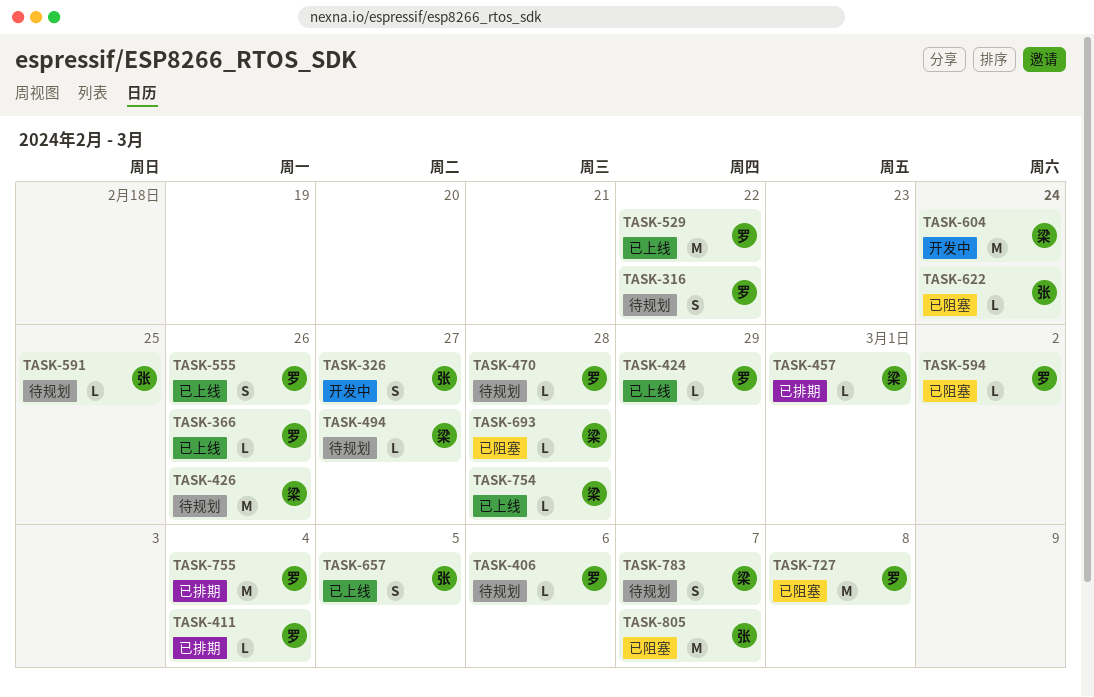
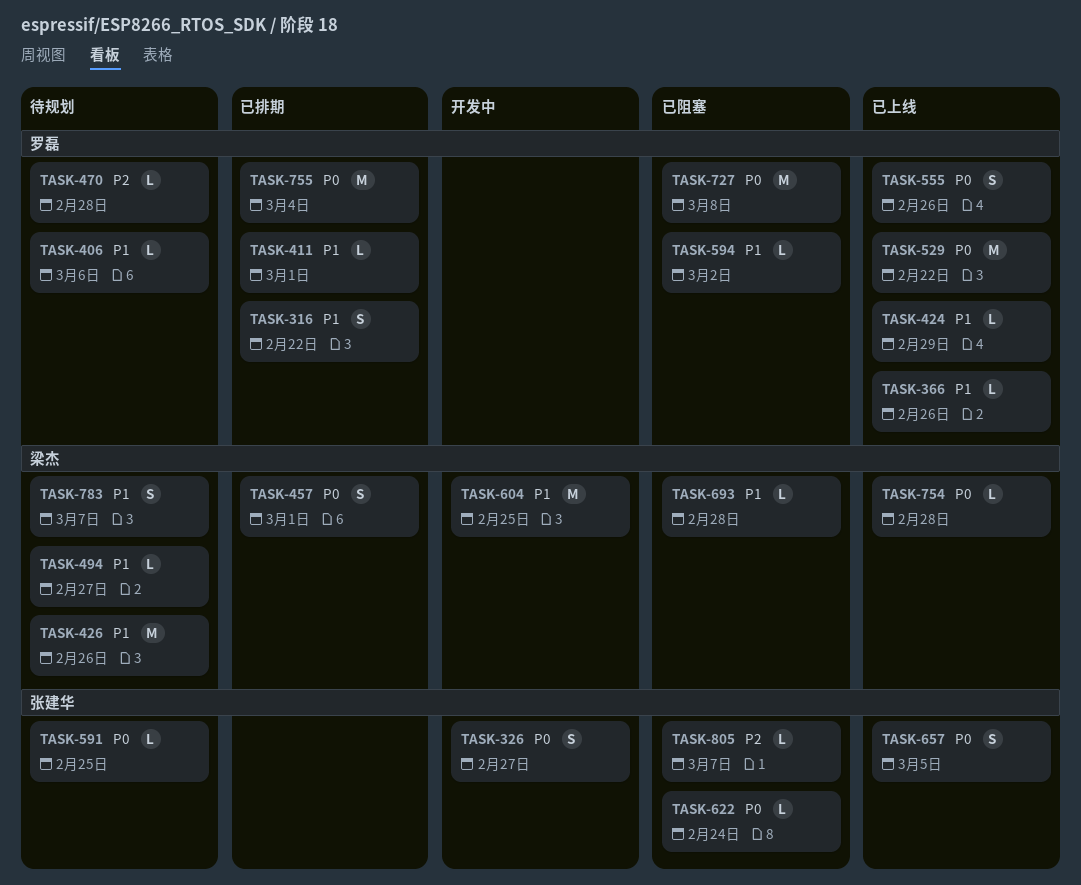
TASK-316, status: 待规划 -> 已排期
TASK-411, due: Mar 4 -> Mar 1
TASK-457, estimate: L -> S
TASK-604, due: Feb 24 -> Feb 25
TASK-805, estimate: M -> L

